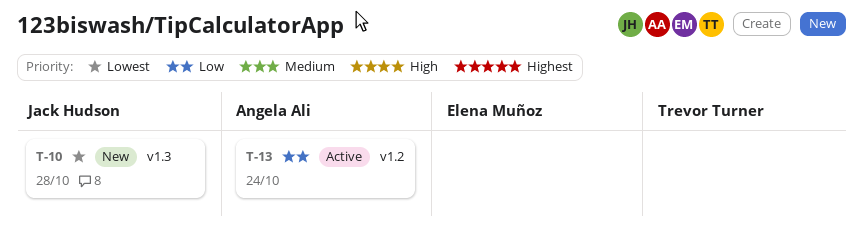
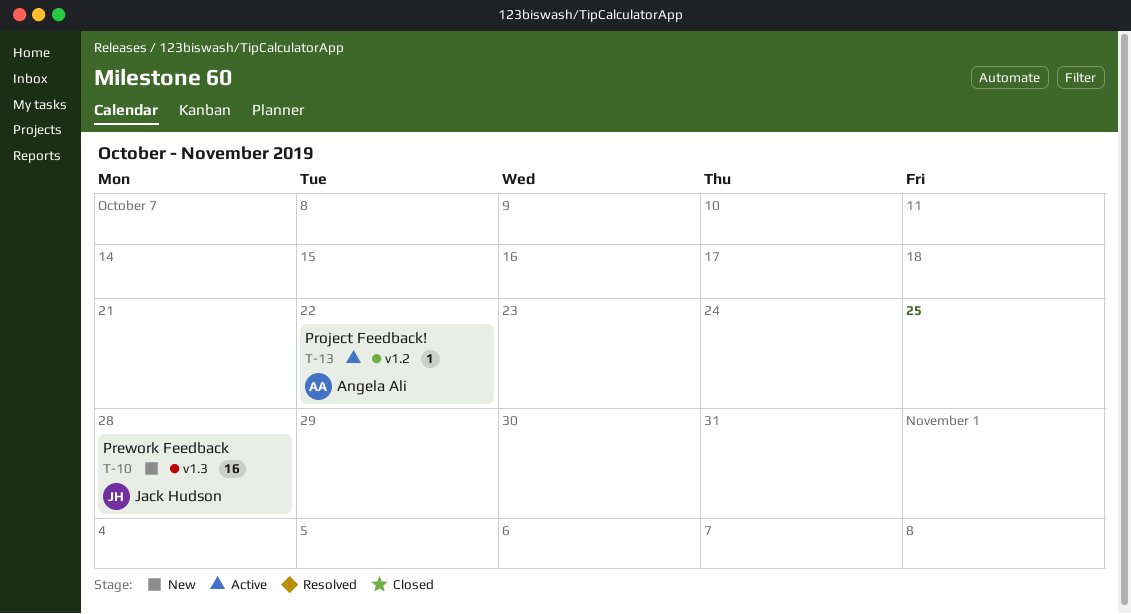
T-13, due: Oct 24 -> Oct 22

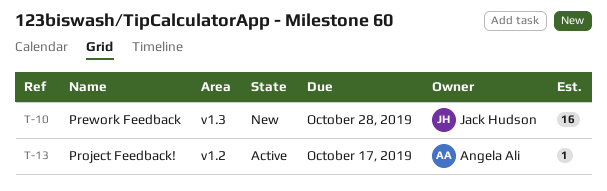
T-13, due: Oct 22 -> Oct 17

